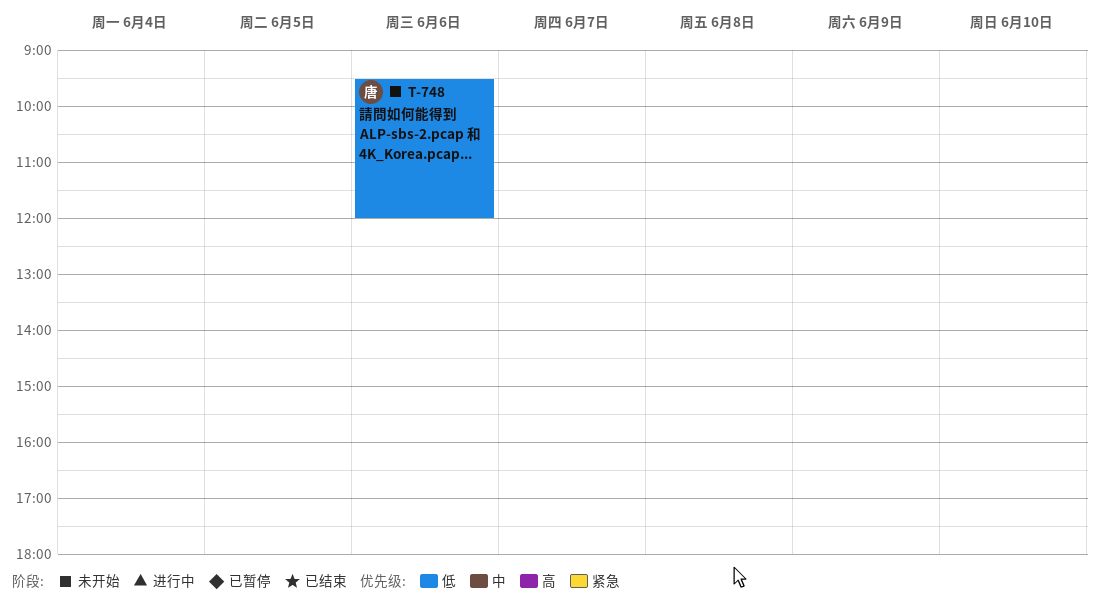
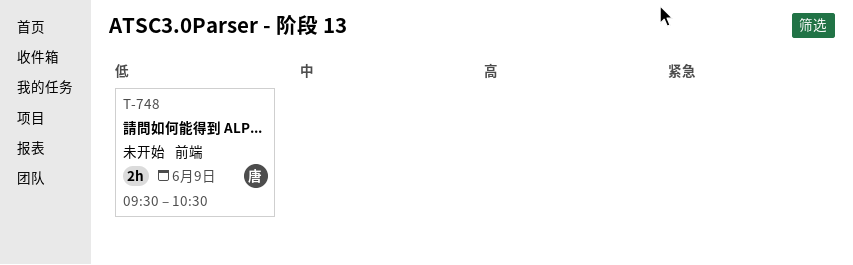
T-748, day: Jun 6 -> Jun 9
T-748, ends: 12:00 -> 10:30

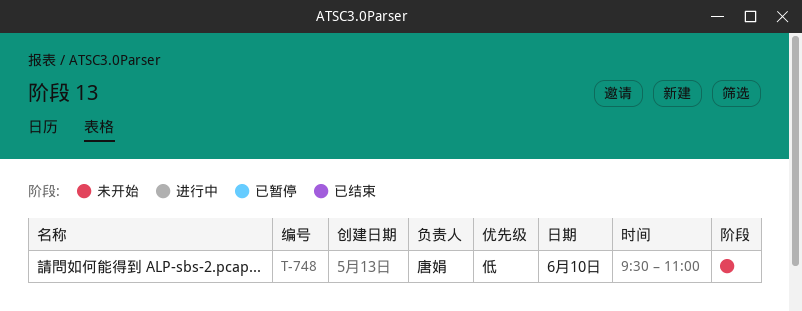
T-748, day: Jun 9 -> Jun 10
T-748, ends: 10:30 -> 11:00

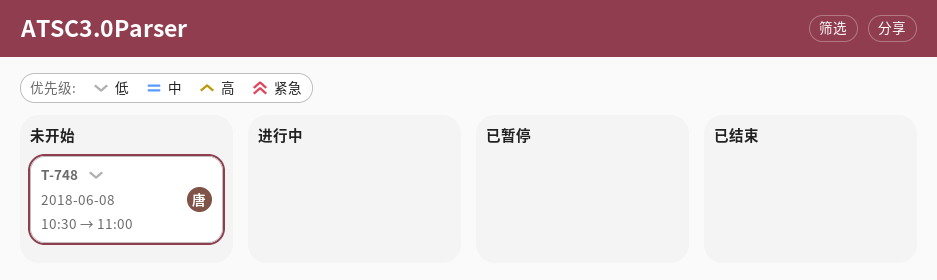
T-748, day: Jun 10 -> Jun 8
T-748, begins: 09:30 -> 10:30

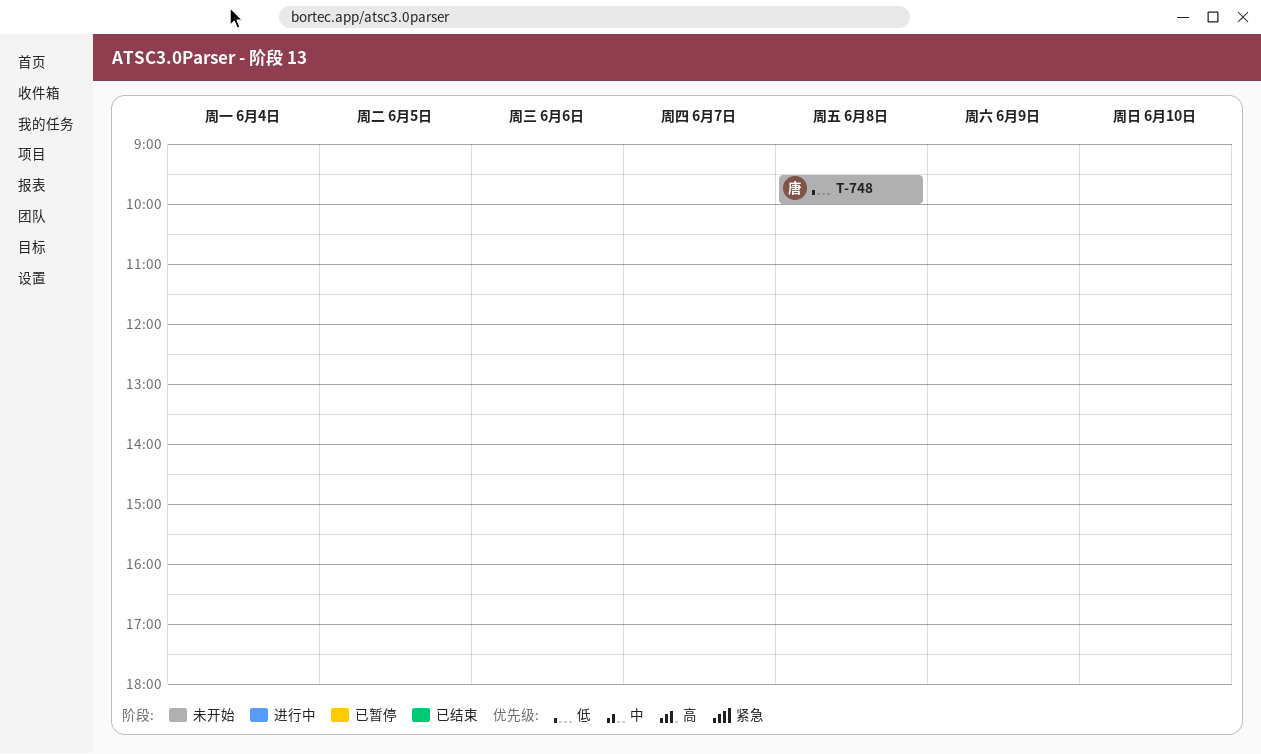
T-748, begins: 10:30 -> 09:30
T-748, ends: 11:00 -> 10:00

